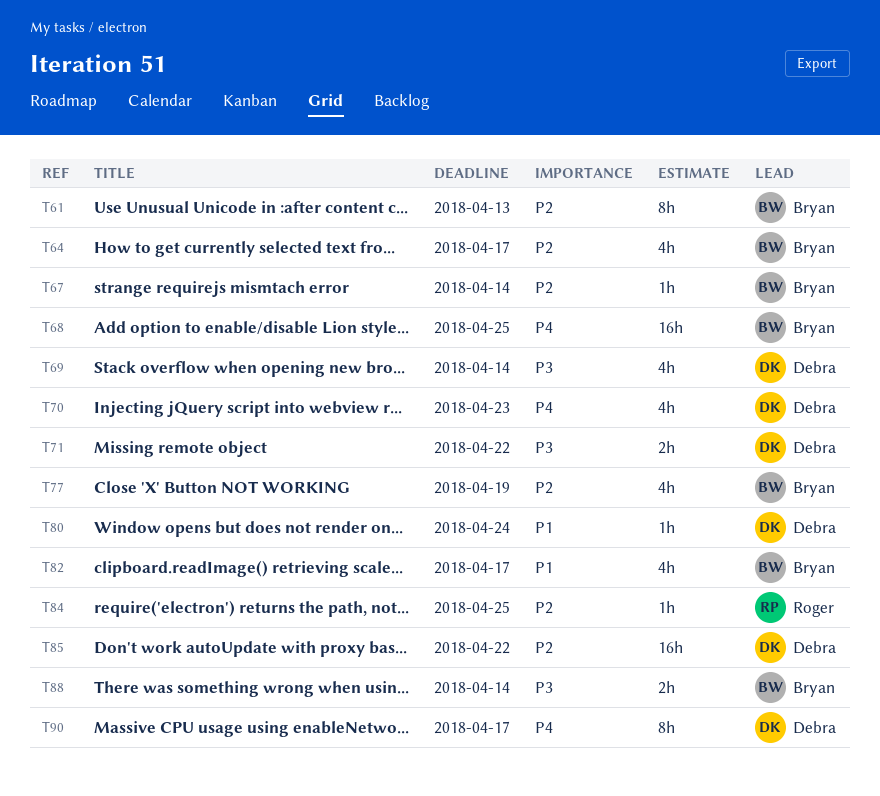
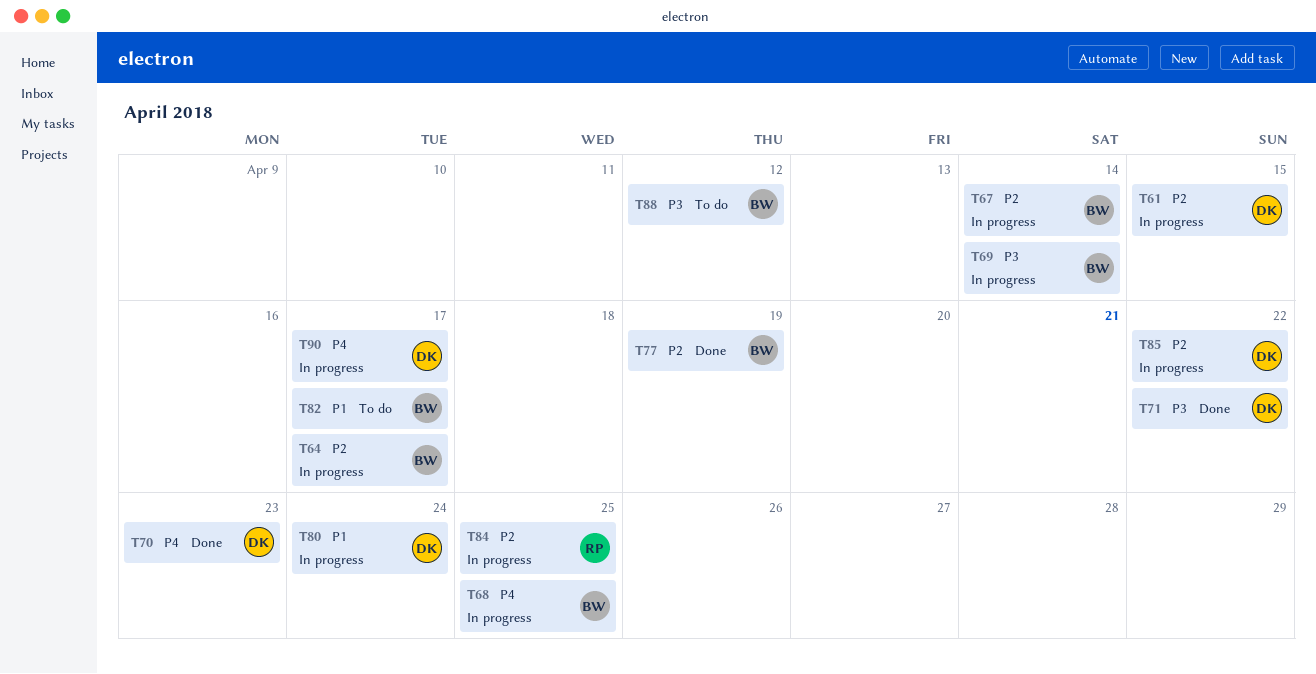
T61, owner: Bryan -> Debra
T61, due: Apr 13 -> Apr 15
T69, owner: Debra -> Bryan
T88, due: Apr 14 -> Apr 12

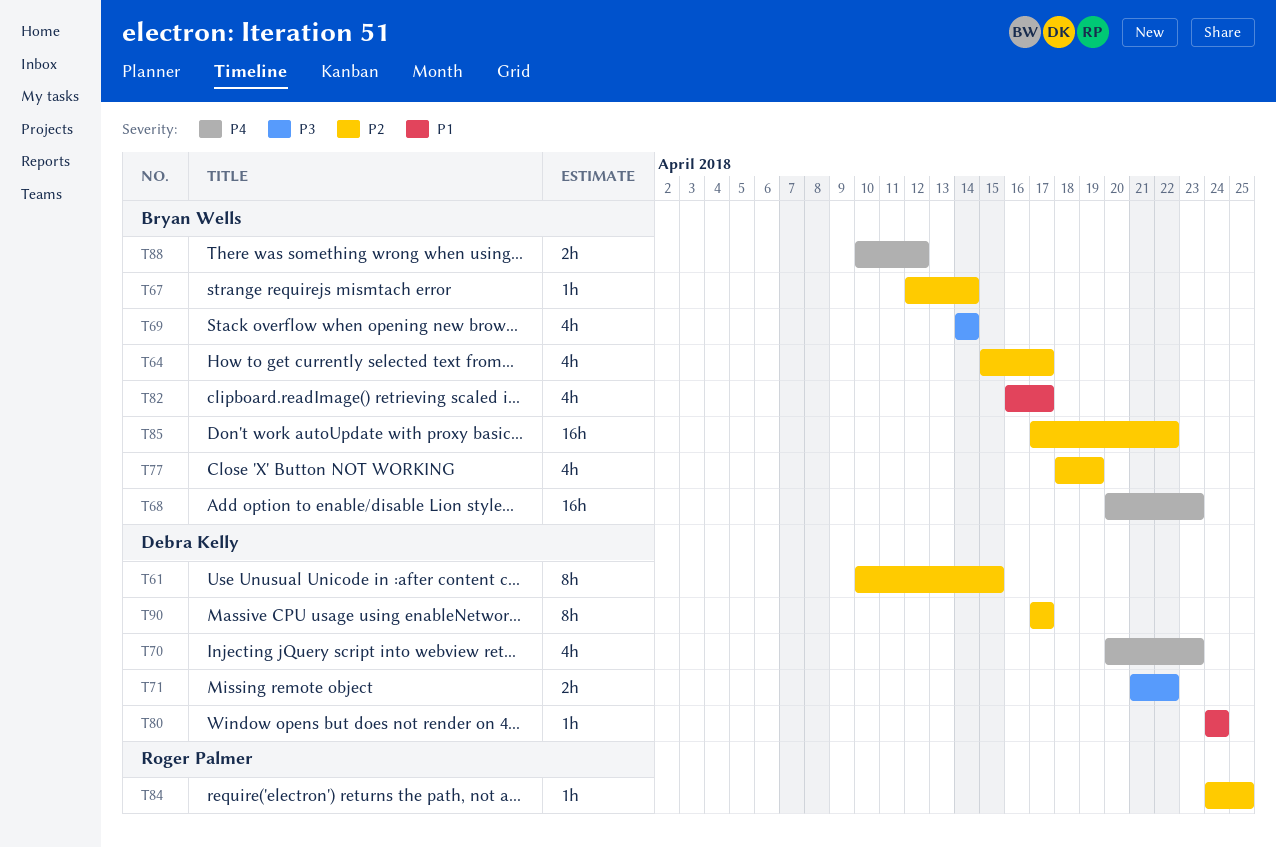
T68, due: Apr 25 -> Apr 23
T85, owner: Debra Kelly -> Bryan Wells
T88, priority: P3 -> P4
T90, priority: P4 -> P2

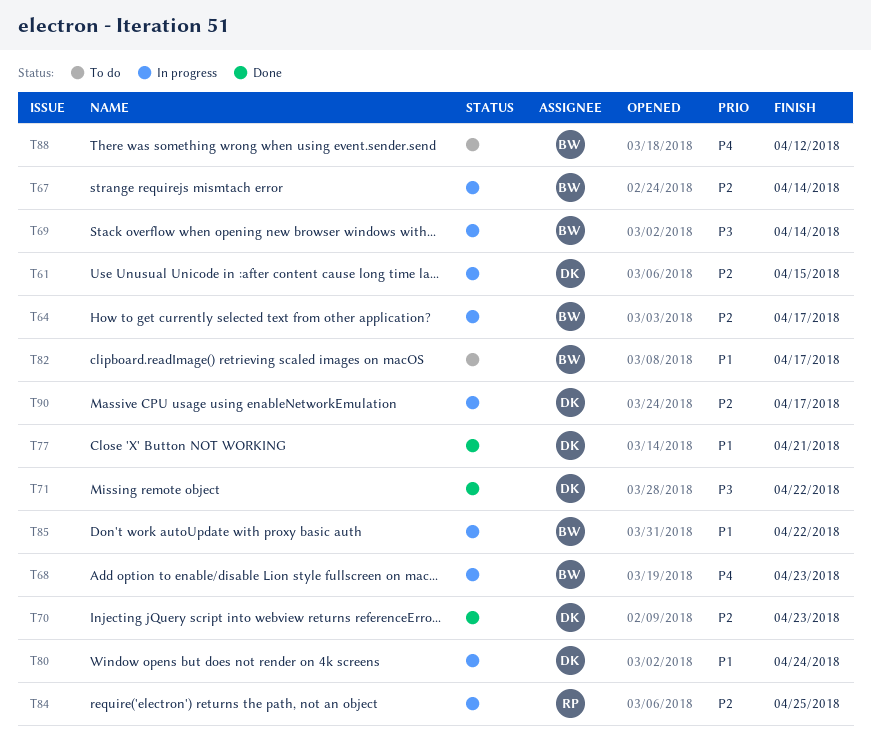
T70, priority: P4 -> P2
T77, owner: Bryan Wells -> Debra Kelly
T77, priority: P2 -> P1
T77, due: Apr 19 -> Apr 21
T85, priority: P2 -> P1

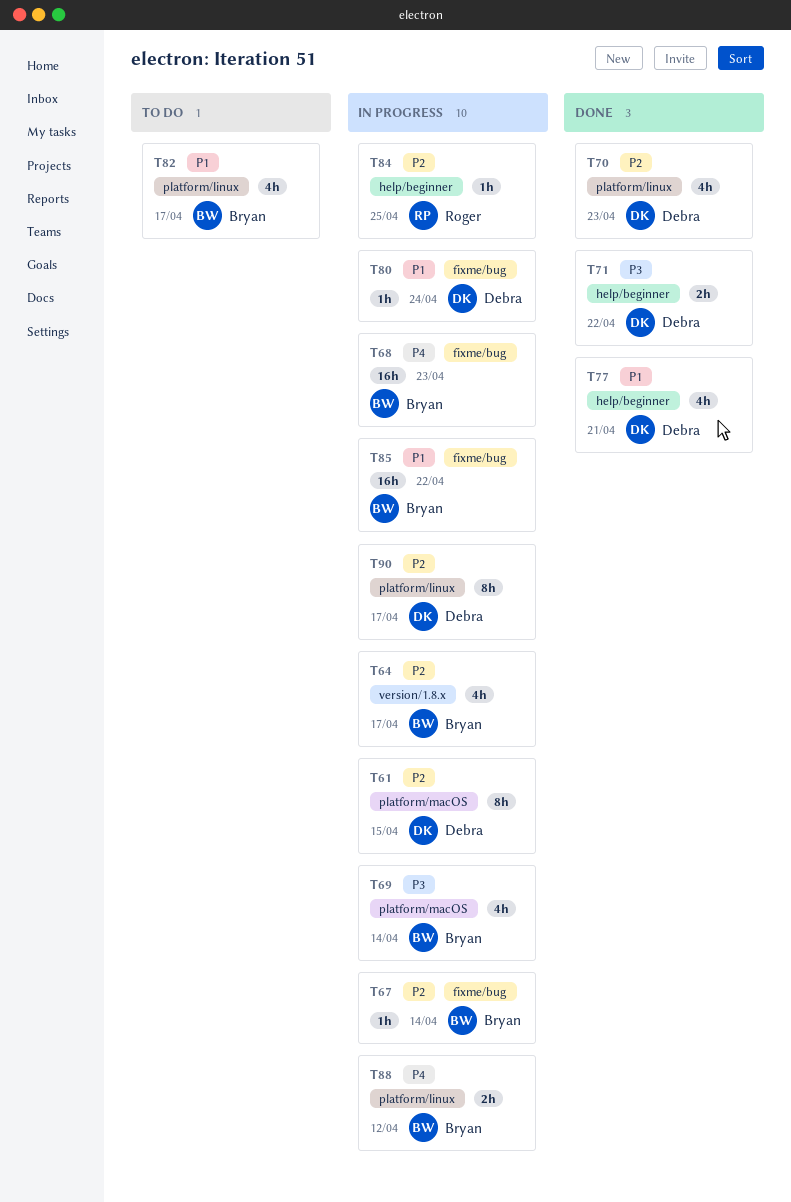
T88, status: To do -> In progress

